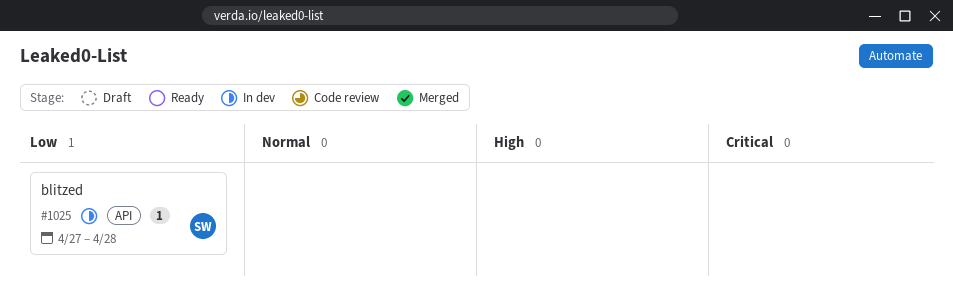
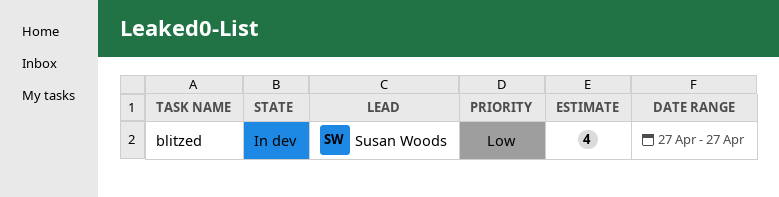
blitzed, estimate: 1 -> 4
blitzed, due: Apr 28 -> Apr 27

